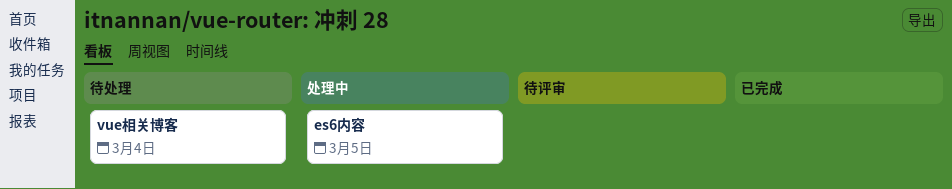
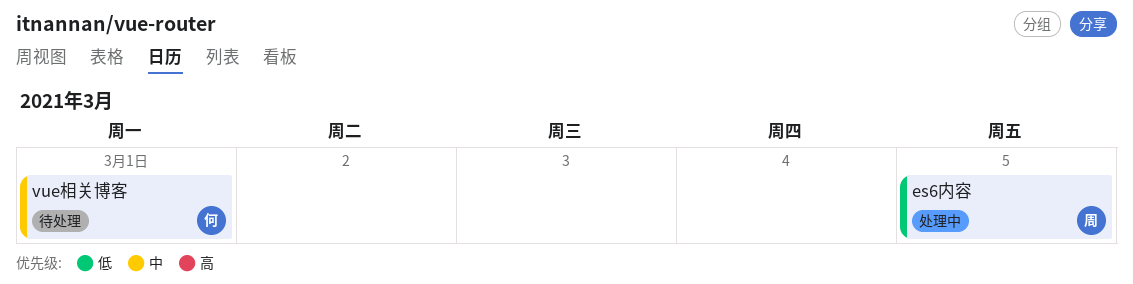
vue相关博客, due: Mar 4 -> Mar 1

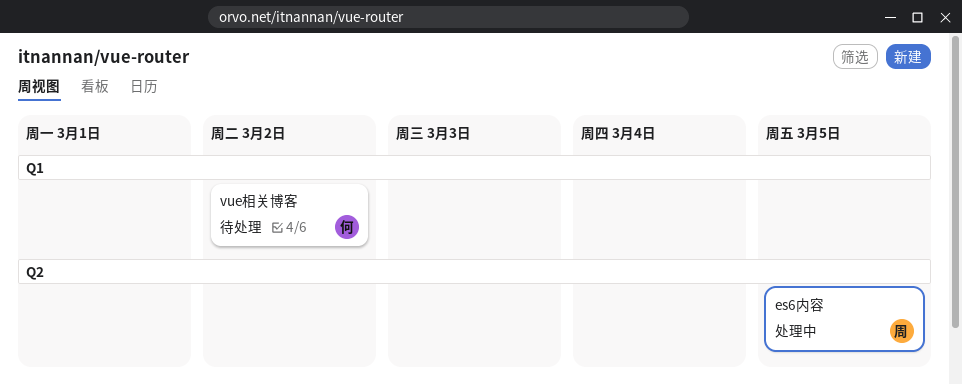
vue相关博客, due: Mar 1 -> Mar 2

